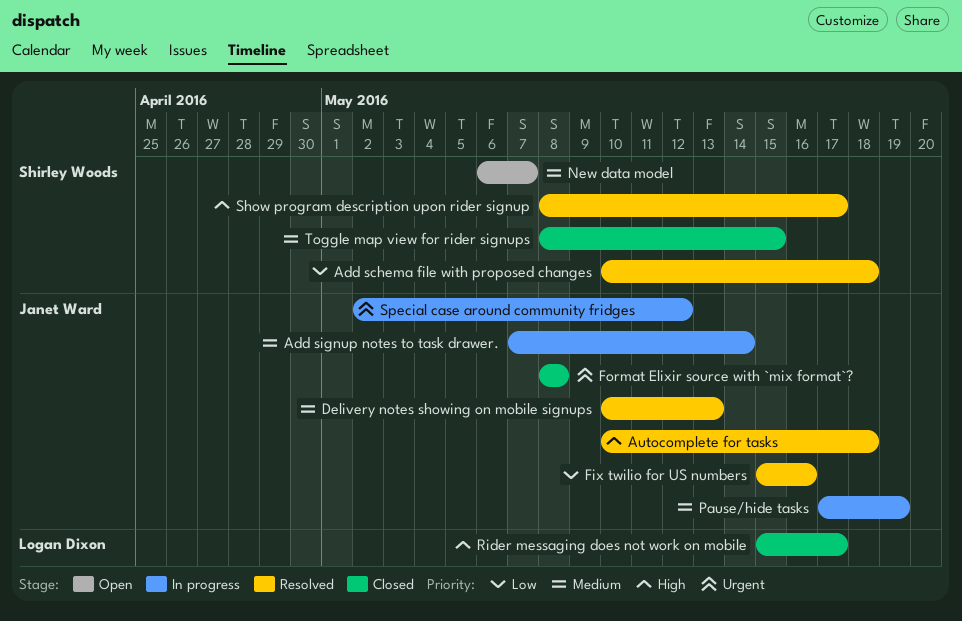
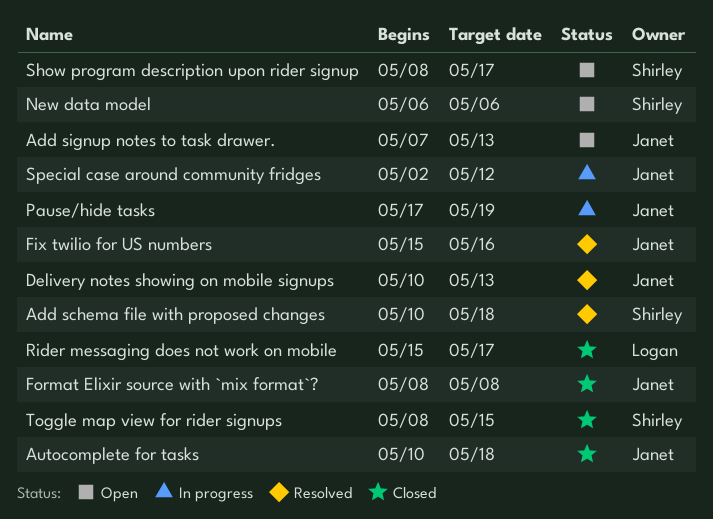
Add signup notes to task drawer., status: In progress -> Open
Add signup notes to task drawer., due: May 14 -> May 13
Autocomplete for tasks, status: Resolved -> Closed
New data model, due: May 7 -> May 6
Show program description upon rider signup, status: Resolved -> Open

